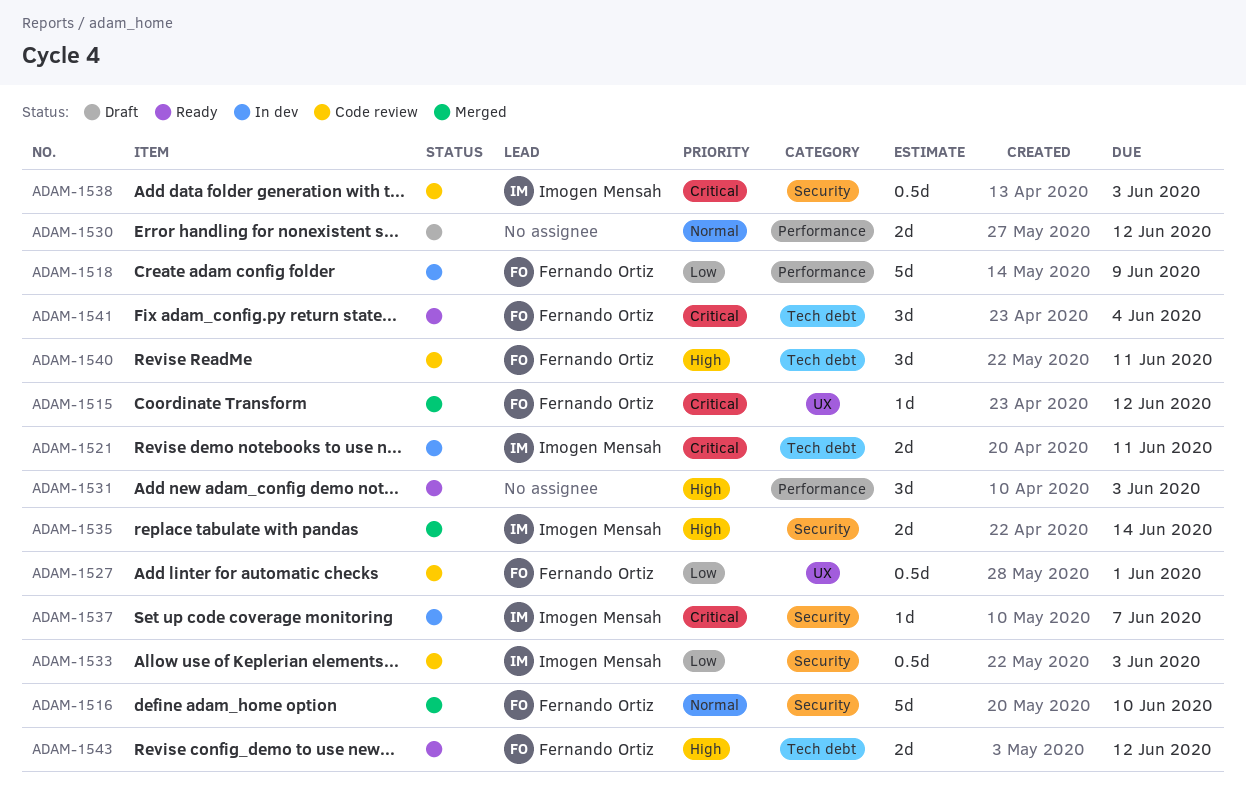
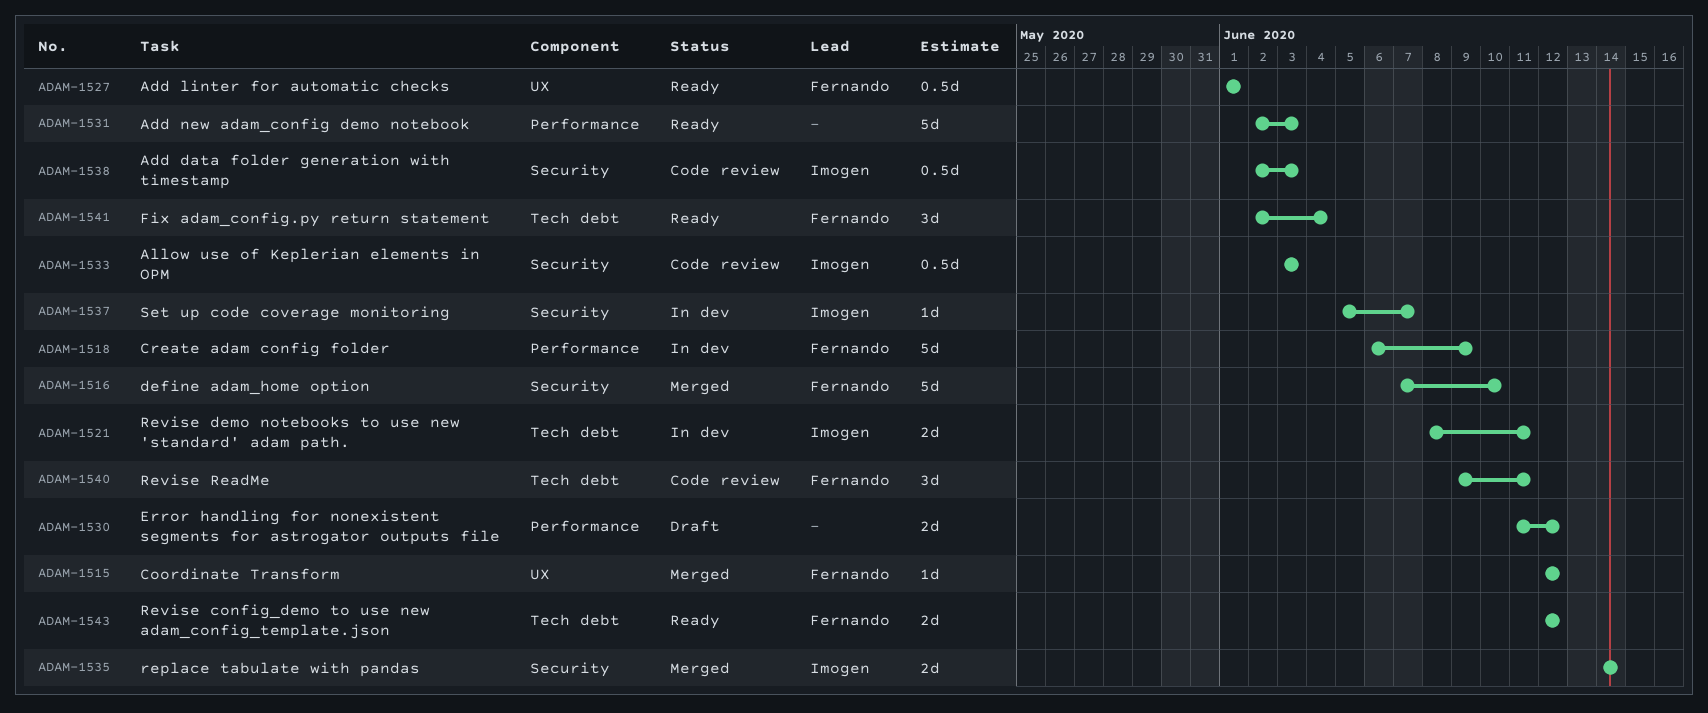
ADAM-1527, status: Code review -> Ready
ADAM-1531, estimate: 3d -> 5d

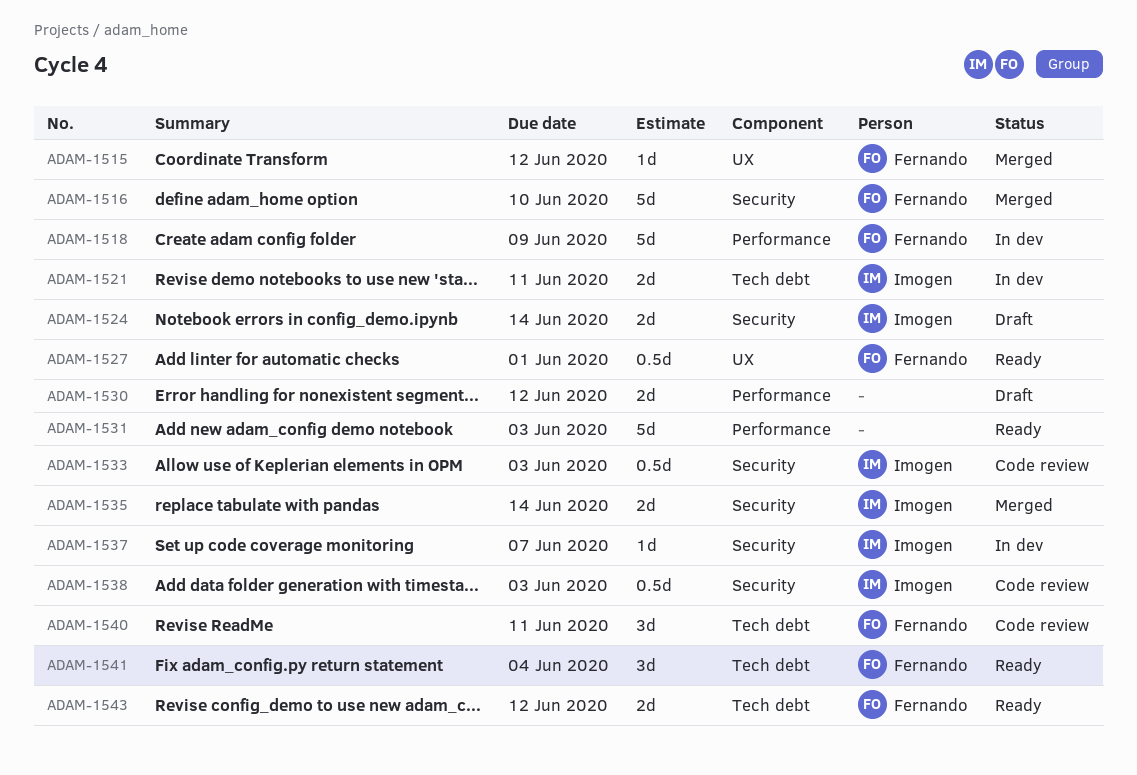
ADAM-1524: none -> present

